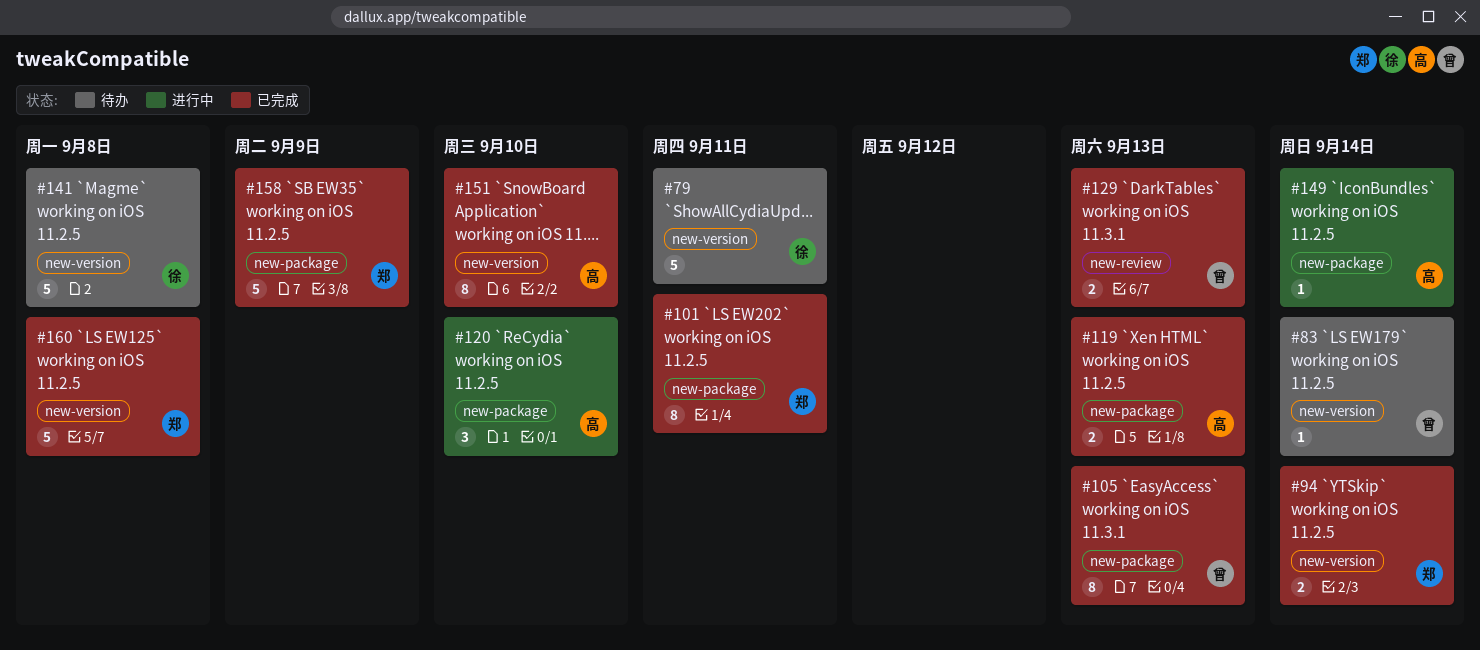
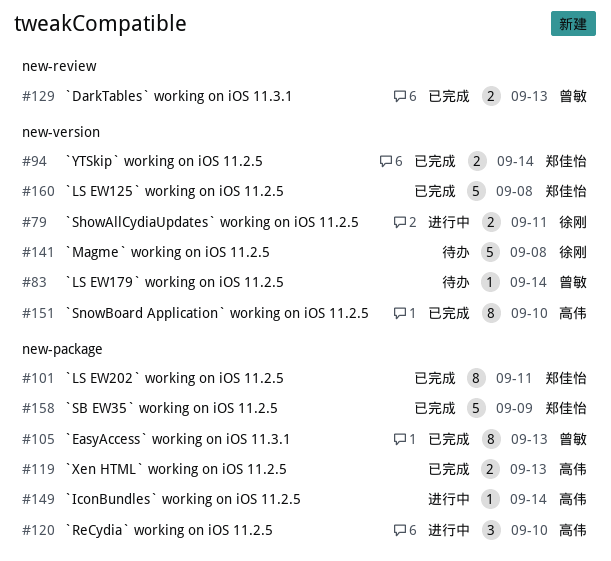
#79, status: 待办 -> 进行中
#79, estimate: 5 -> 2

